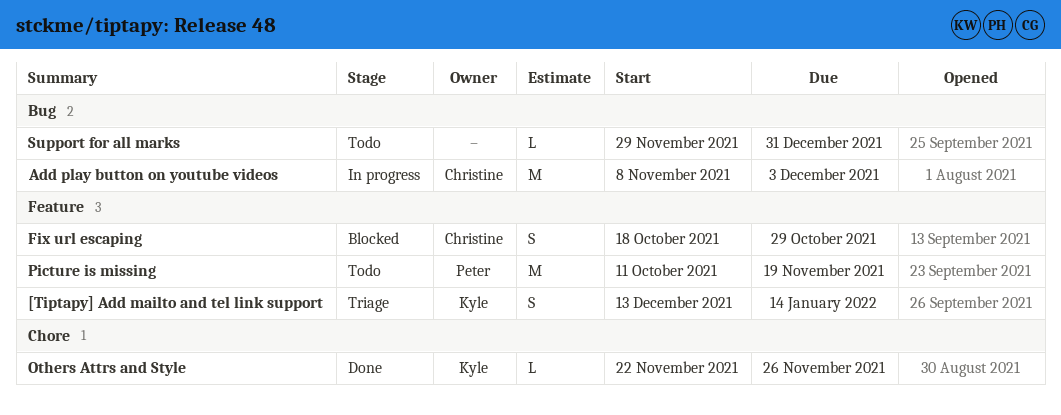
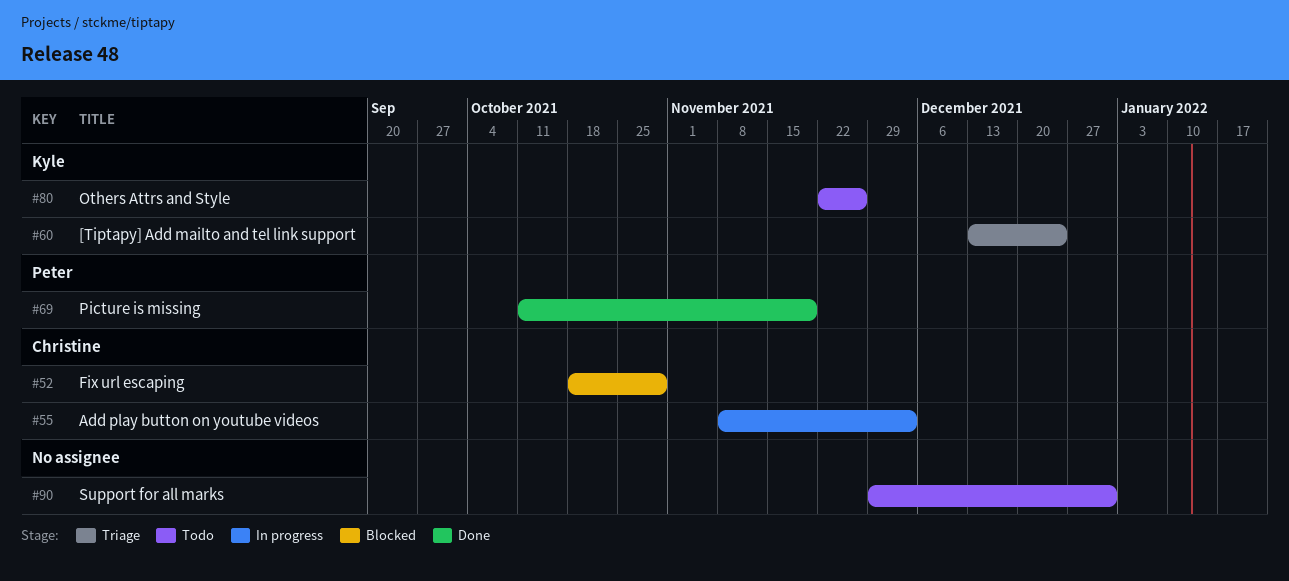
[Tiptapy] Add mailto and tel link support, due: Jan 14 -> Dec 24
Others Attrs and Style, status: Done -> Todo
Picture is missing, status: Todo -> Done

